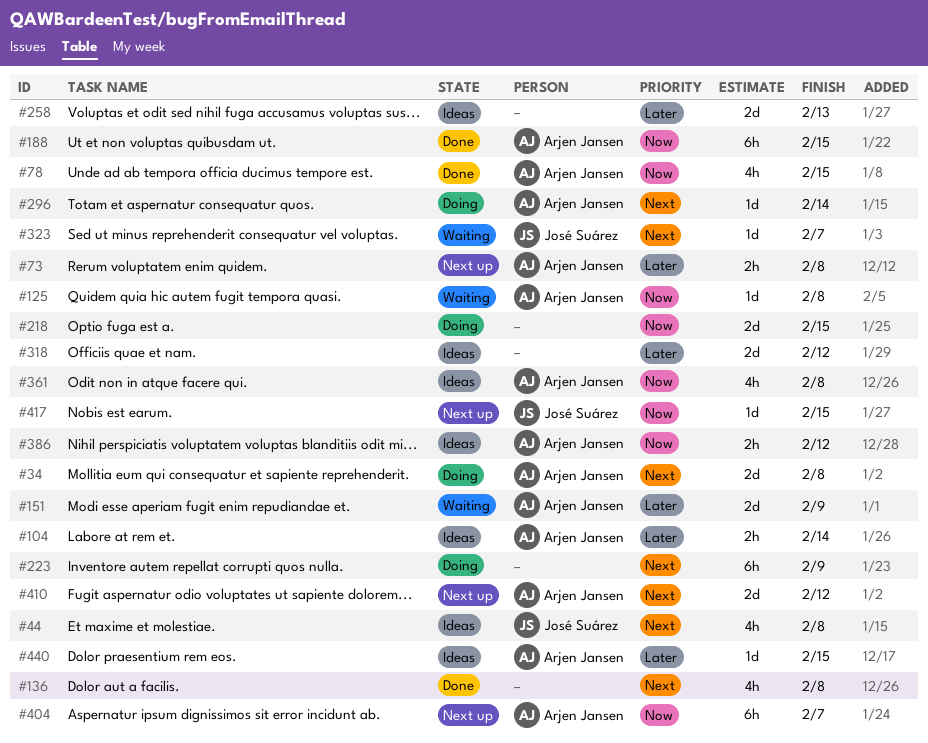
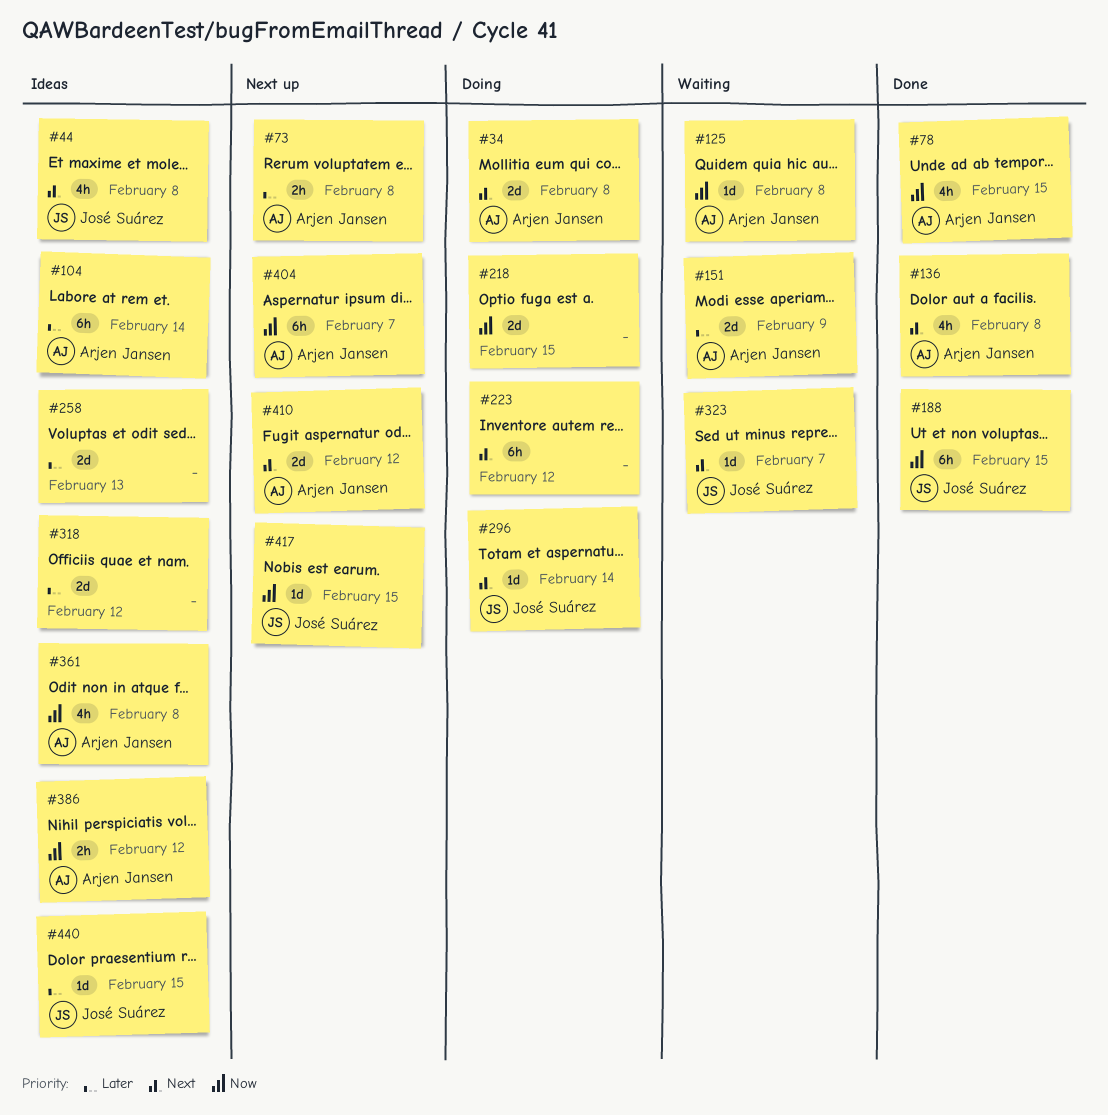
#104, estimate: 2h -> 6h
#136, owner: none -> Arjen Jansen
#188, owner: Arjen Jansen -> José Suárez
#223, due: Feb 9 -> Feb 12
#296, owner: Arjen Jansen -> José Suárez
#440, owner: Arjen Jansen -> José Suárez

